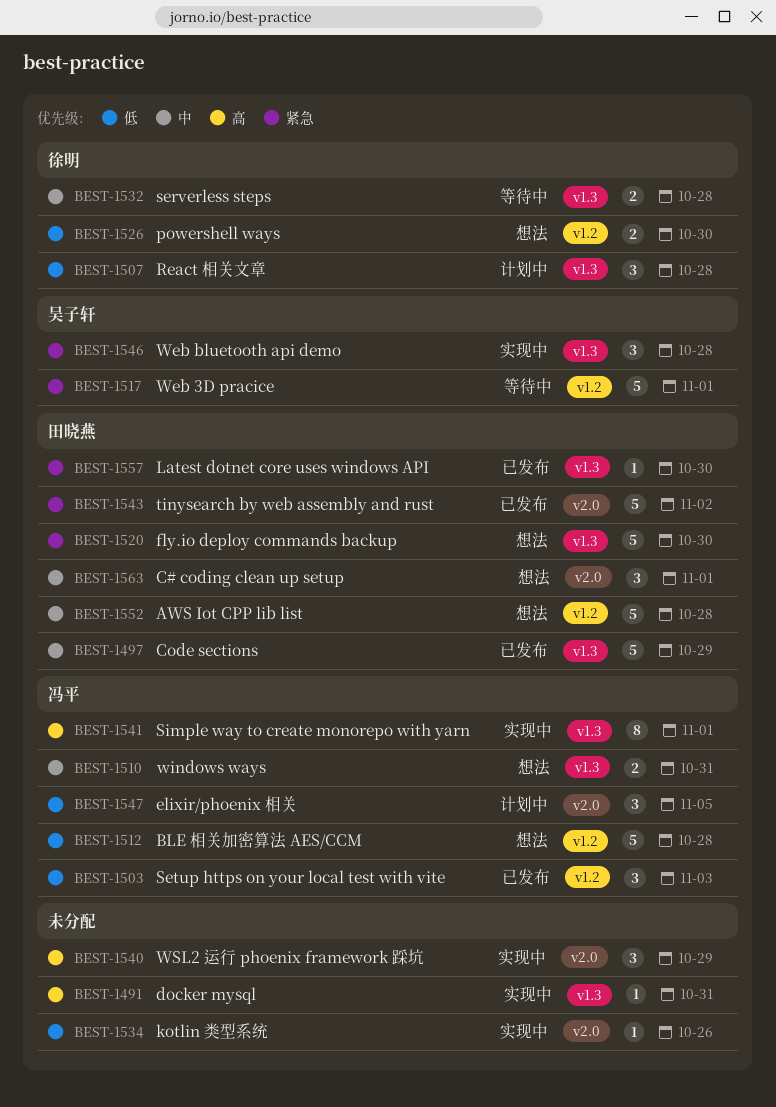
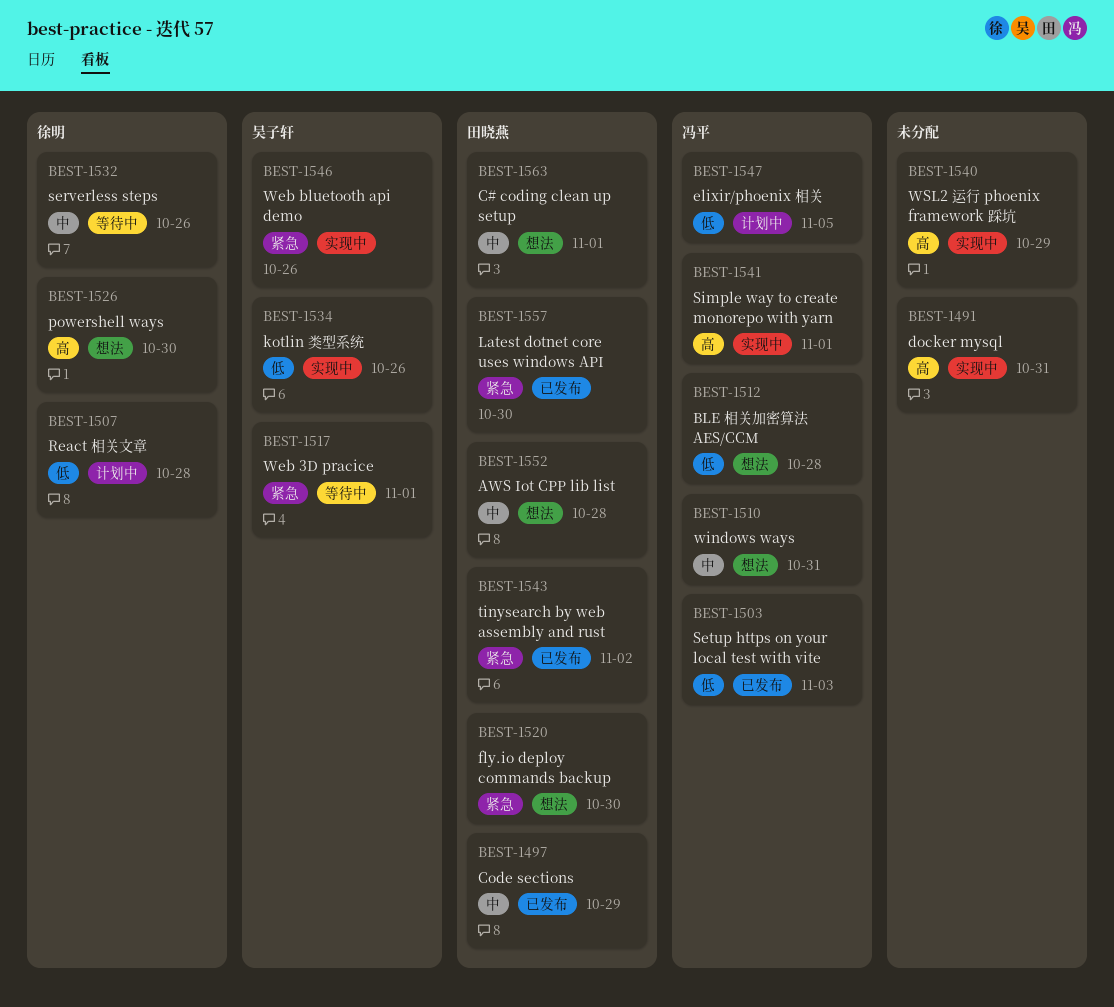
BEST-1526, priority: 低 -> 高
BEST-1532, due: Oct 28 -> Oct 26
BEST-1534, owner: none -> 吴子轩
BEST-1546, due: Oct 28 -> Oct 26

